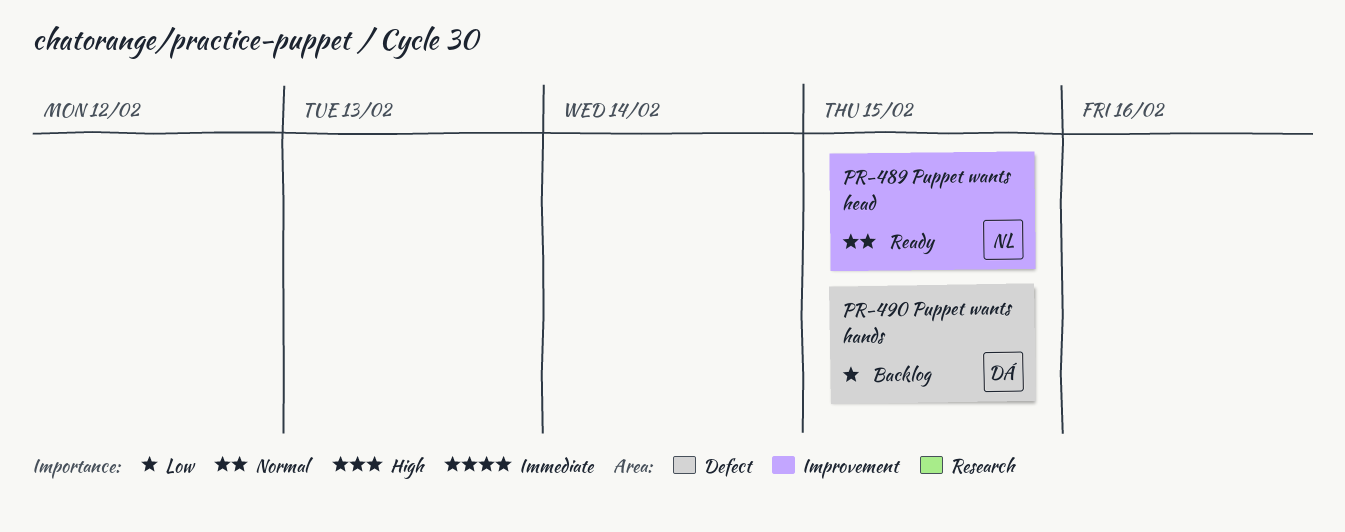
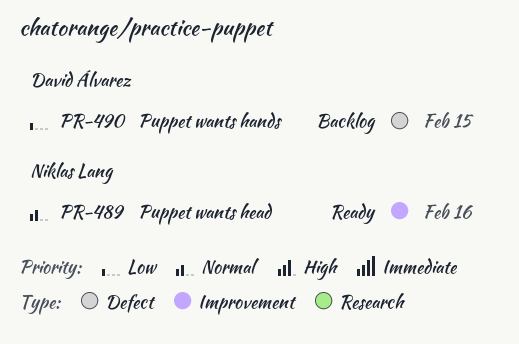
PR-489, due: Feb 15 -> Feb 16

